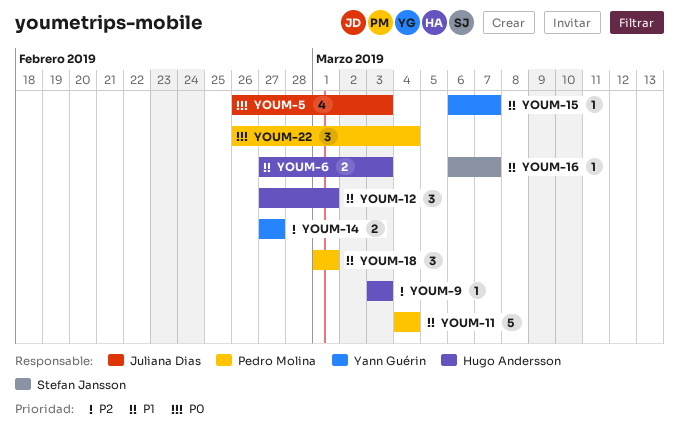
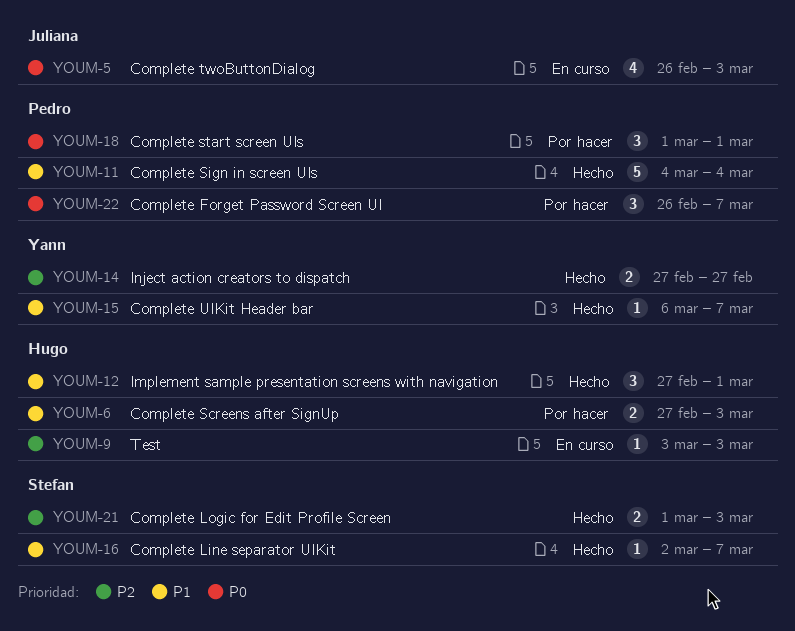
YOUM-16, start: Mar 6 -> Mar 2
YOUM-18, priority: P1 -> P0
YOUM-21: none -> present
YOUM-22, due: Mar 4 -> Mar 7

